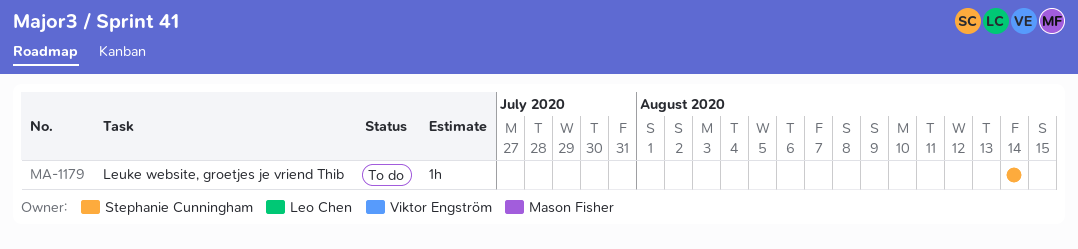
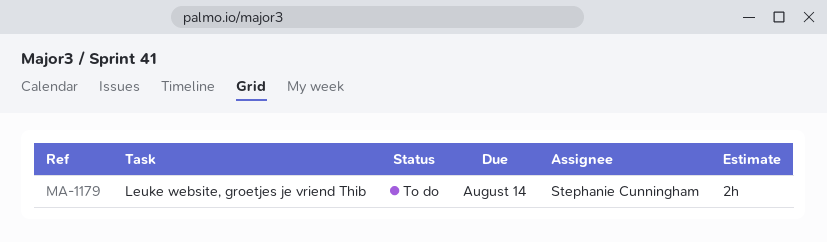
MA-1179, estimate: 1h -> 2h

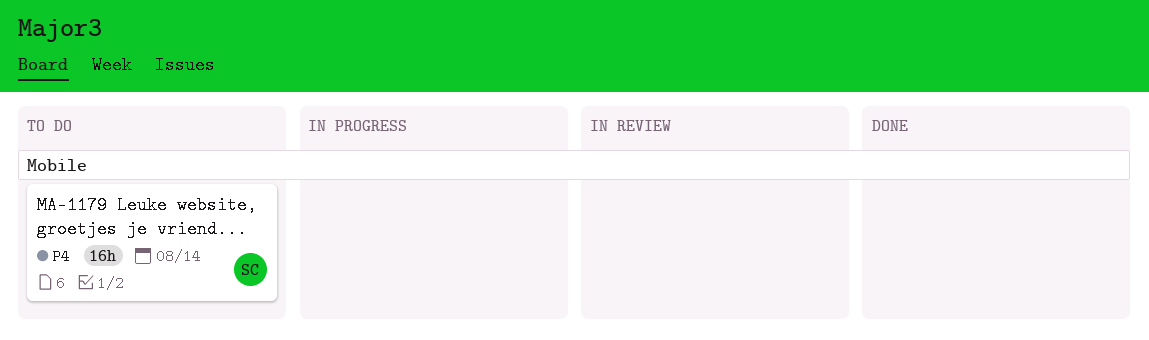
MA-1179, estimate: 2h -> 16h

